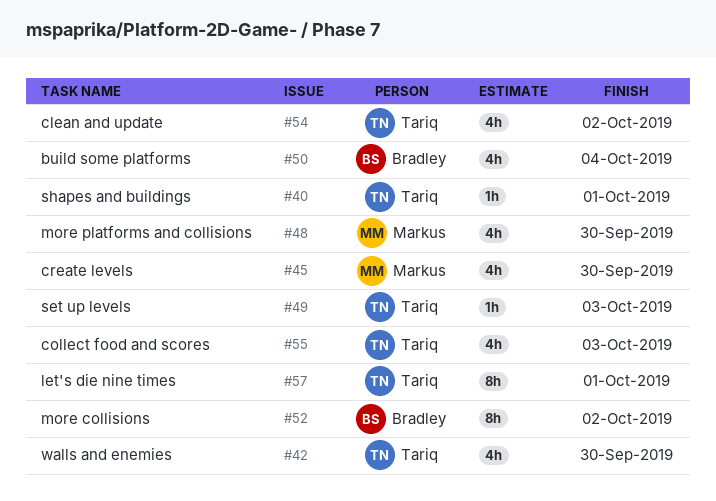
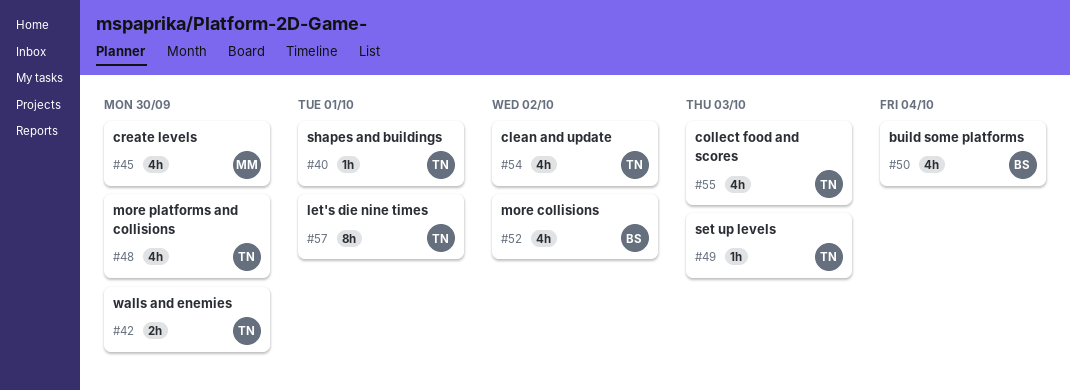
#42, estimate: 4h -> 2h
#48, owner: Markus -> Tariq
#52, estimate: 8h -> 4h

